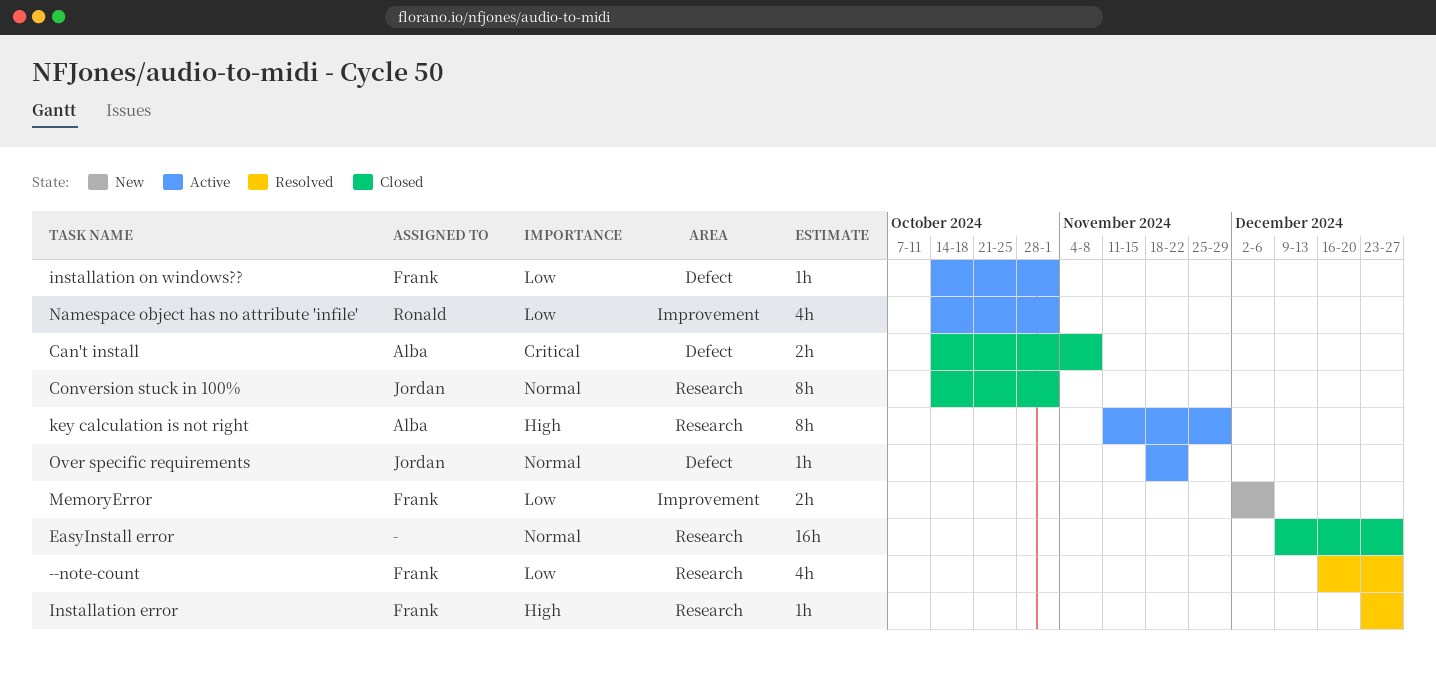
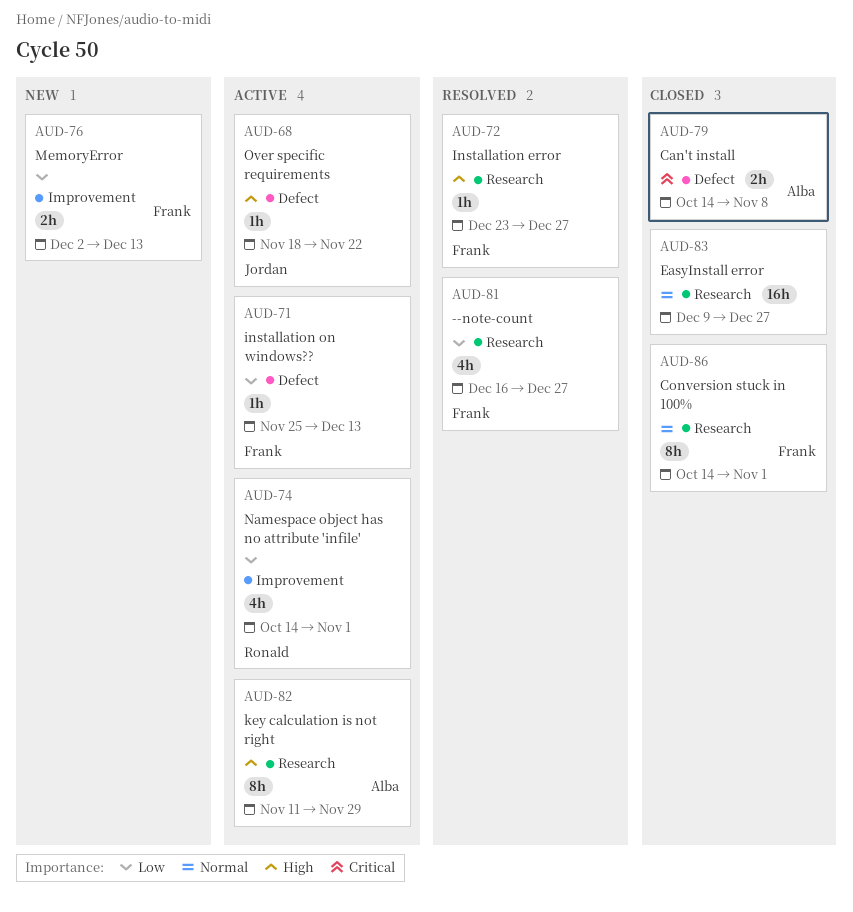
Conversion stuck in 100%, owner: Jordan -> Frank
installation on windows??, start: Oct 14 -> Nov 25
installation on windows??, due: Nov 1 -> Dec 13
MemoryError, due: Dec 6 -> Dec 13
Over specific requirements, priority: Normal -> High

